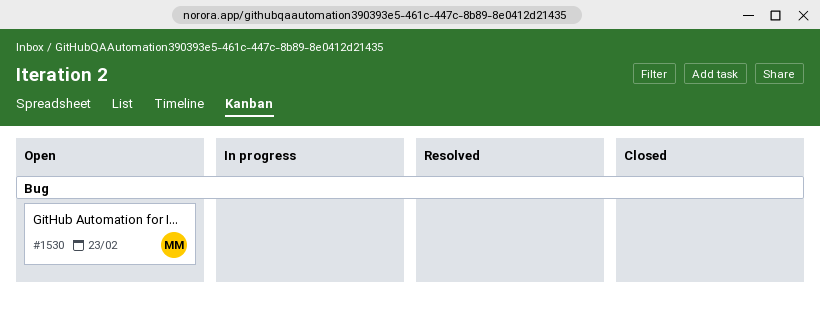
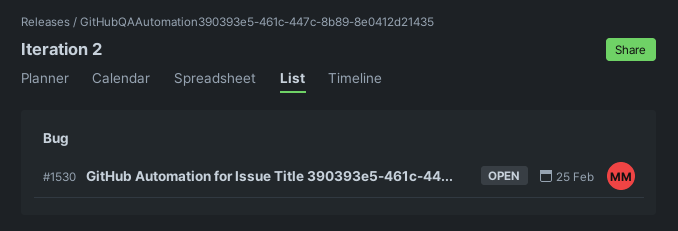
#1530, due: Feb 23 -> Feb 25

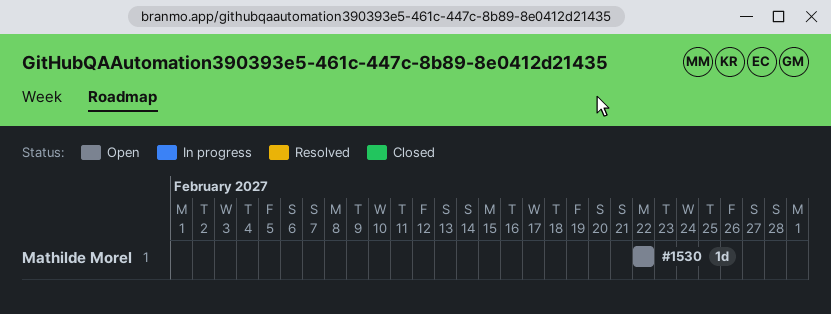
#1530, due: Feb 25 -> Feb 22

